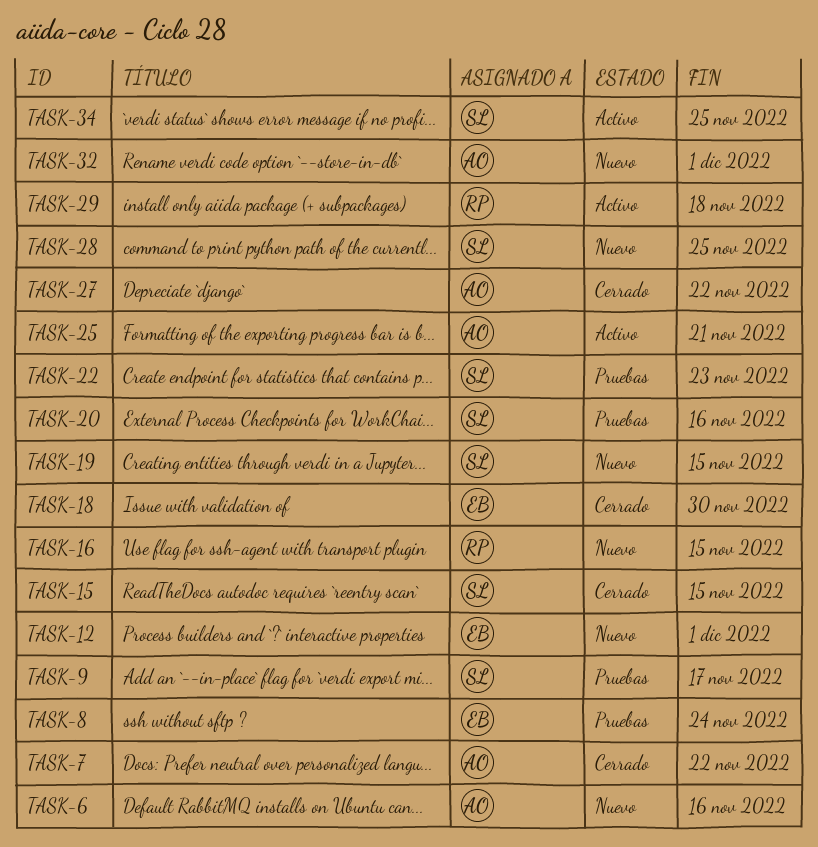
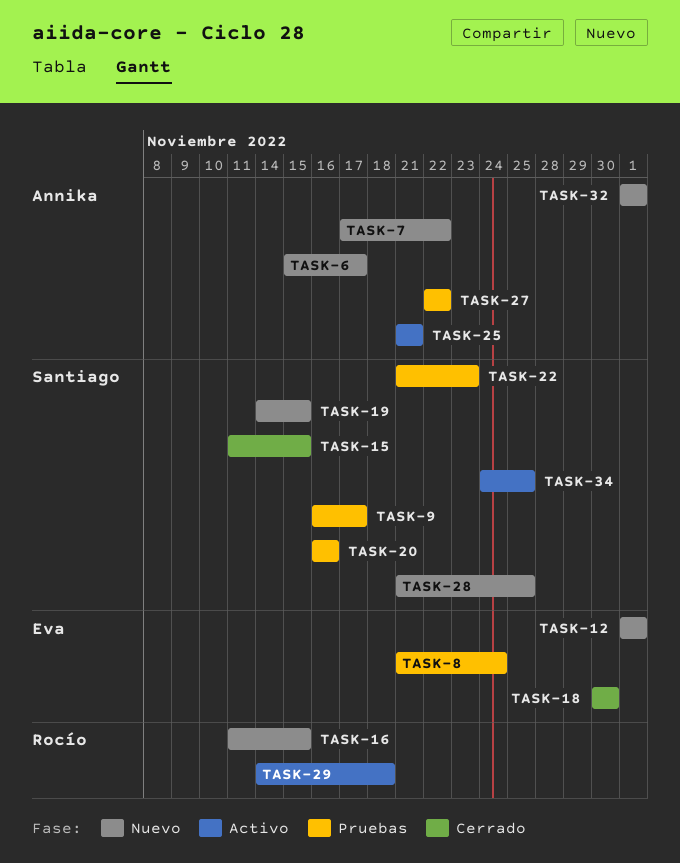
TASK-6, due: Nov 16 -> Nov 17
TASK-7, status: Cerrado -> Nuevo
TASK-27, status: Cerrado -> Pruebas

